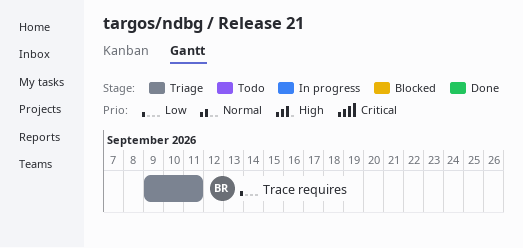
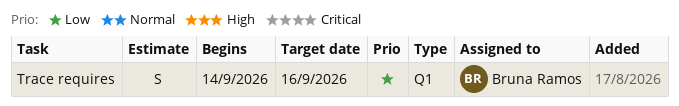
Trace requires, start: Sep 9 -> Sep 14
Trace requires, due: Sep 11 -> Sep 16

